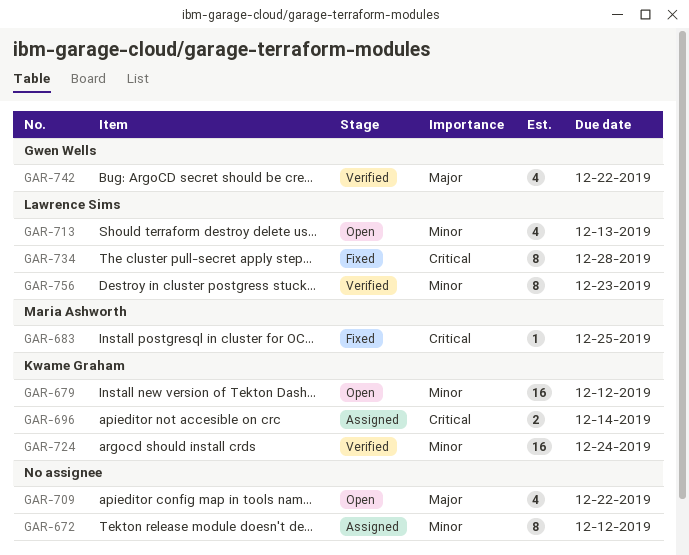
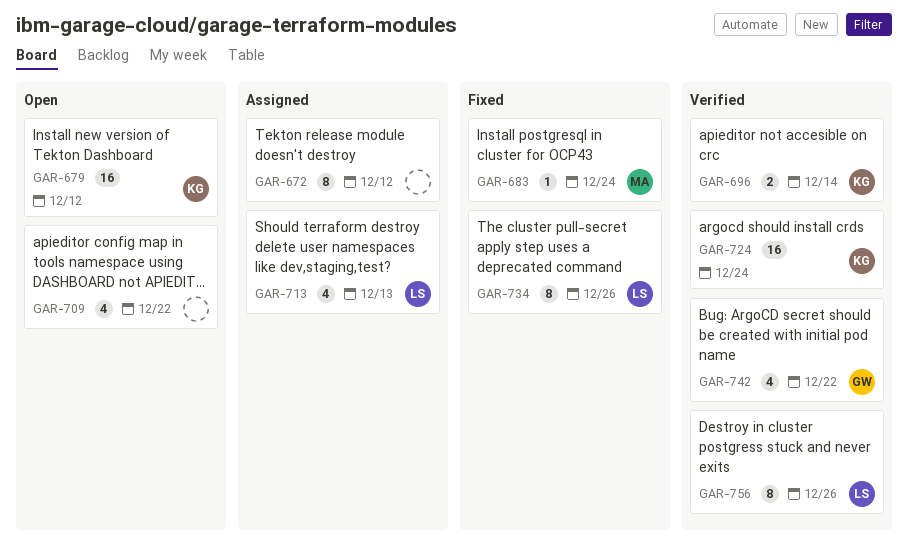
GAR-683, due: Dec 25 -> Dec 24
GAR-696, status: Assigned -> Verified
GAR-713, status: Open -> Assigned
GAR-734, due: Dec 28 -> Dec 26
GAR-756, due: Dec 23 -> Dec 26

